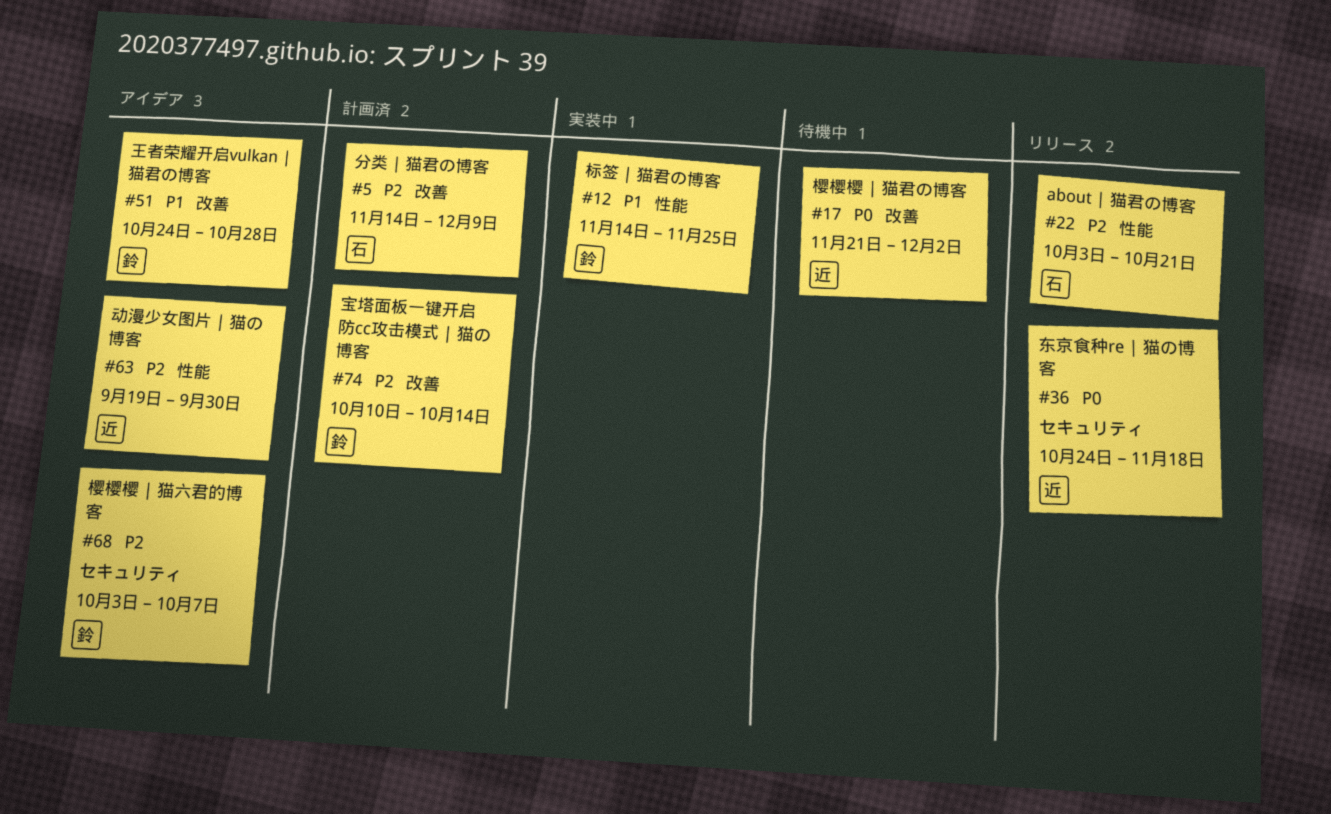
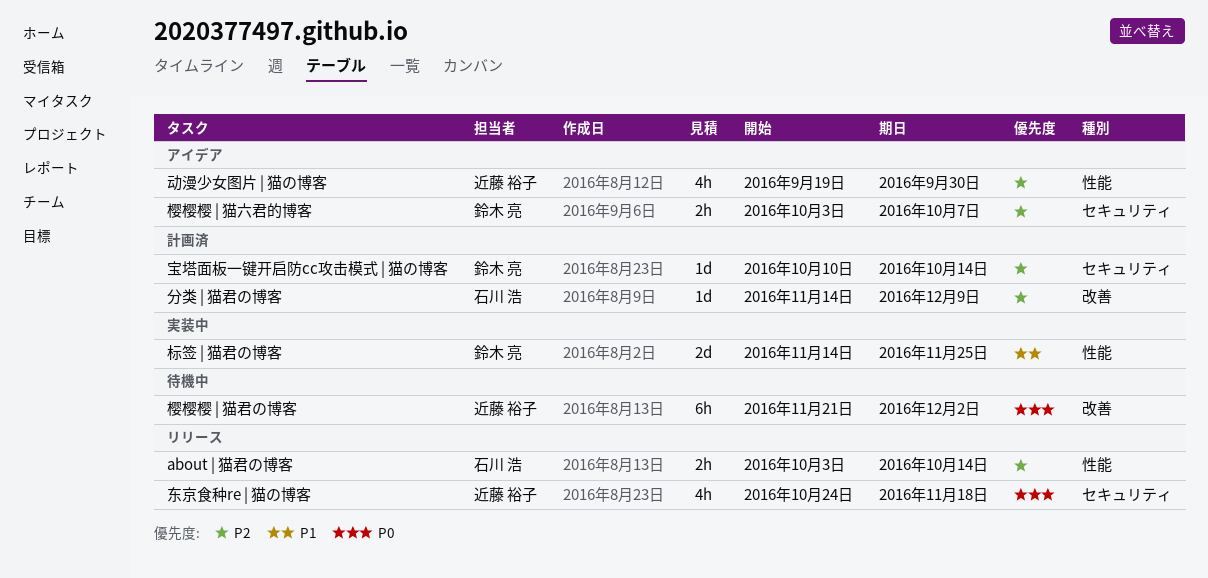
about | 猫君の博客, due: Oct 21 -> Oct 14
宝塔面板一键开启防cc攻击模式 | 猫の博客, label: 改善 -> セキュリティ
王者荣耀开启vulkan | 猫君の博客: present -> none

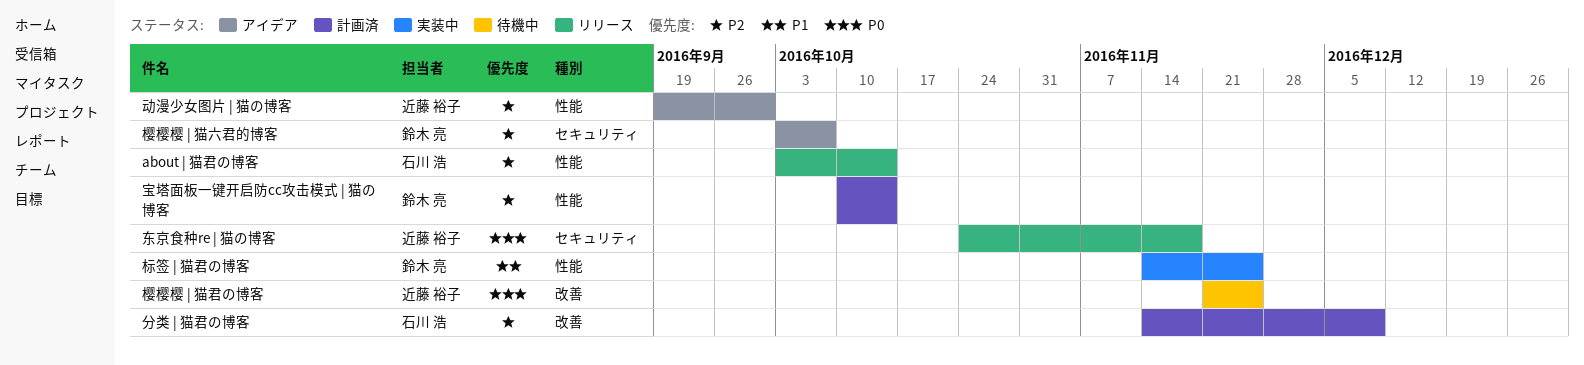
宝塔面板一键开启防cc攻击模式 | 猫の博客, label: セキュリティ -> 性能
樱樱樱 | 猫君の博客, due: Dec 2 -> Nov 25

